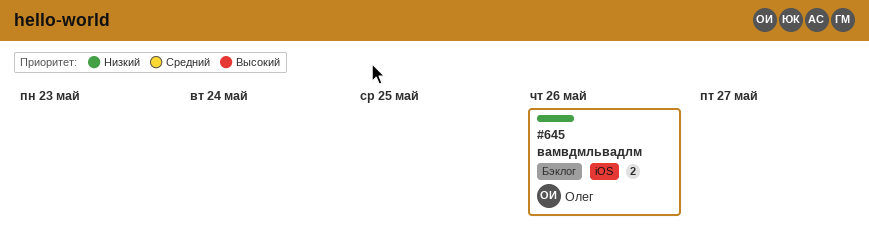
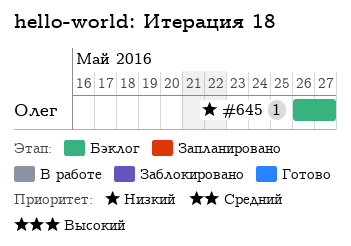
#645, estimate: 2 -> 1
#645, due: May 26 -> May 27

